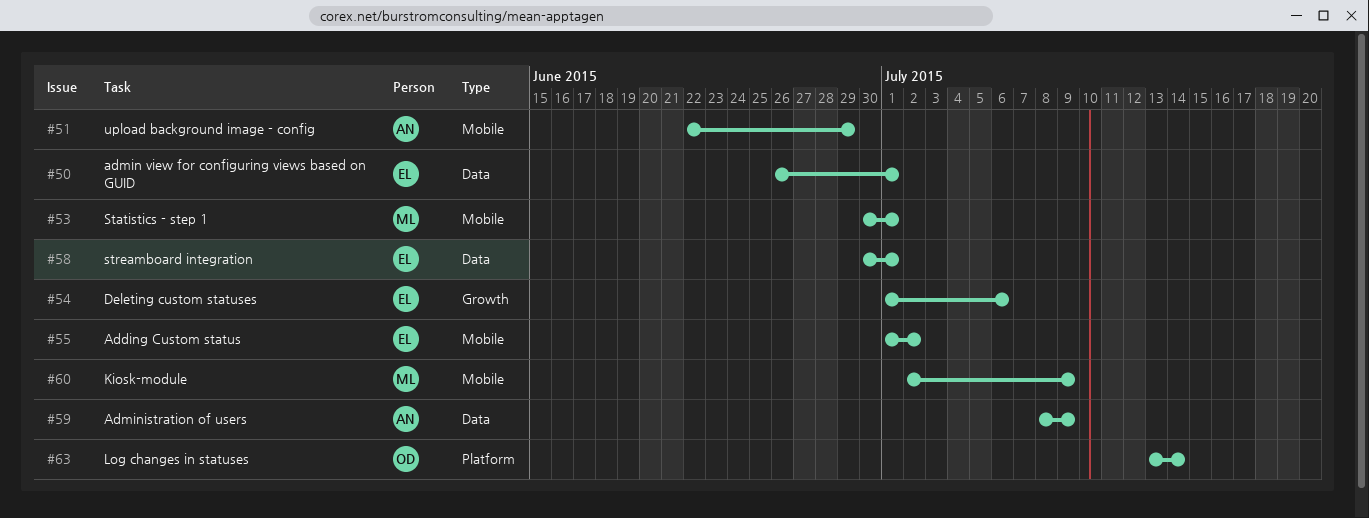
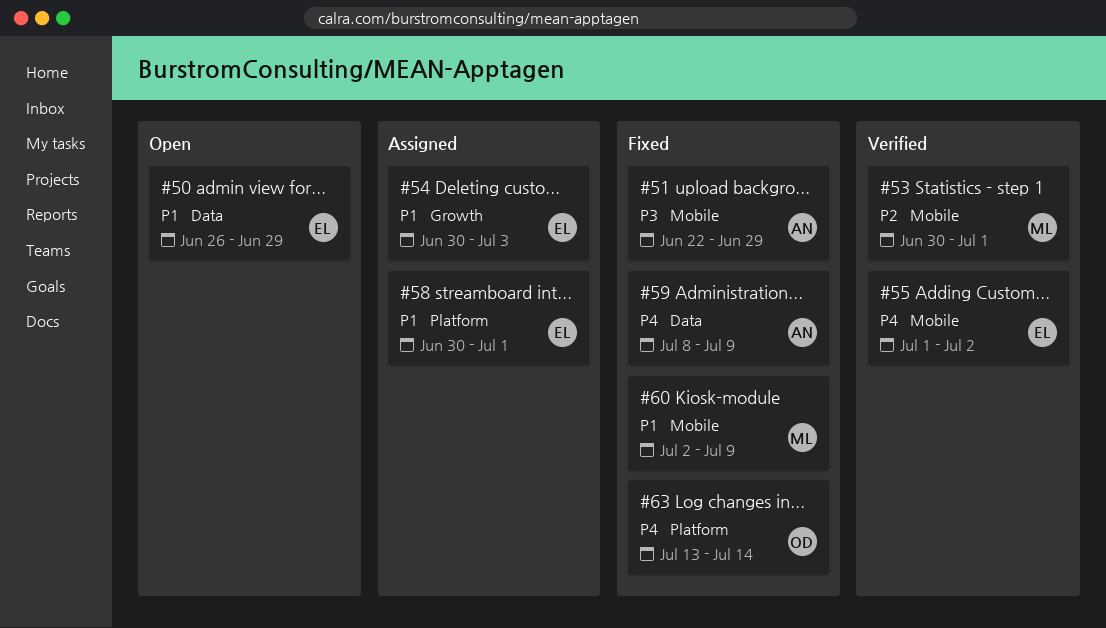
#50, due: Jul 1 -> Jun 29
#54, start: Jul 1 -> Jun 30
#54, due: Jul 6 -> Jul 3
#58, label: Data -> Platform

